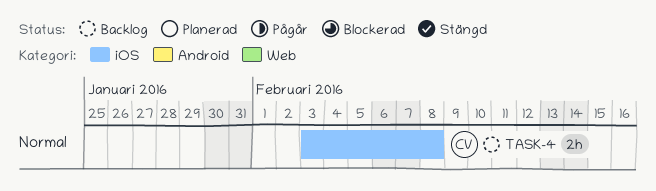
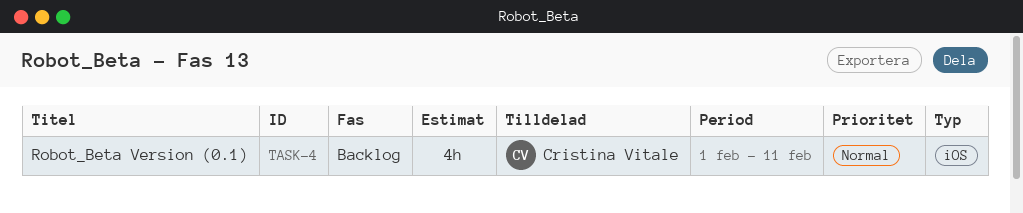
TASK-4, estimate: 2h -> 4h
TASK-4, start: Feb 3 -> Feb 1
TASK-4, due: Feb 8 -> Feb 11

